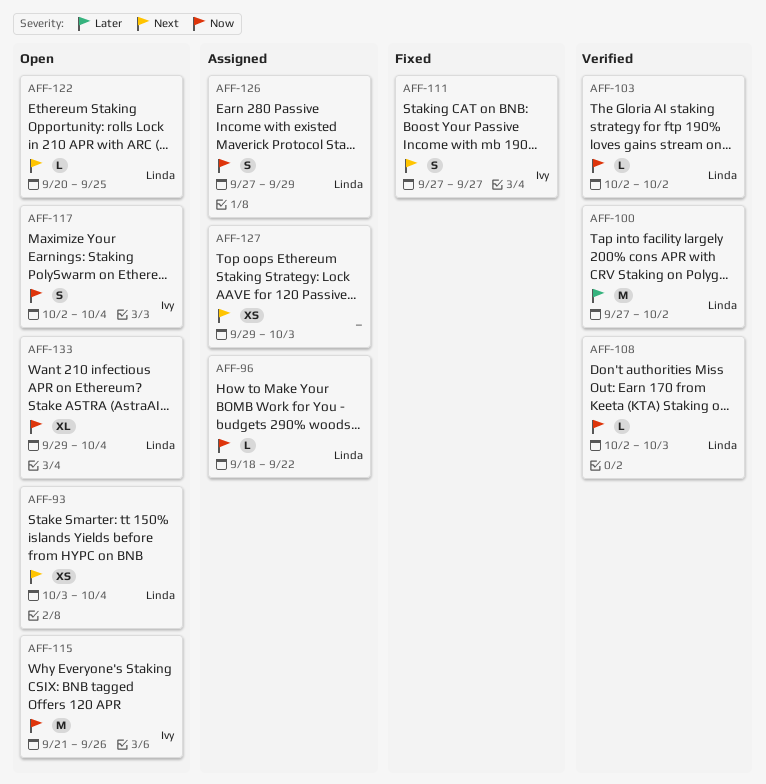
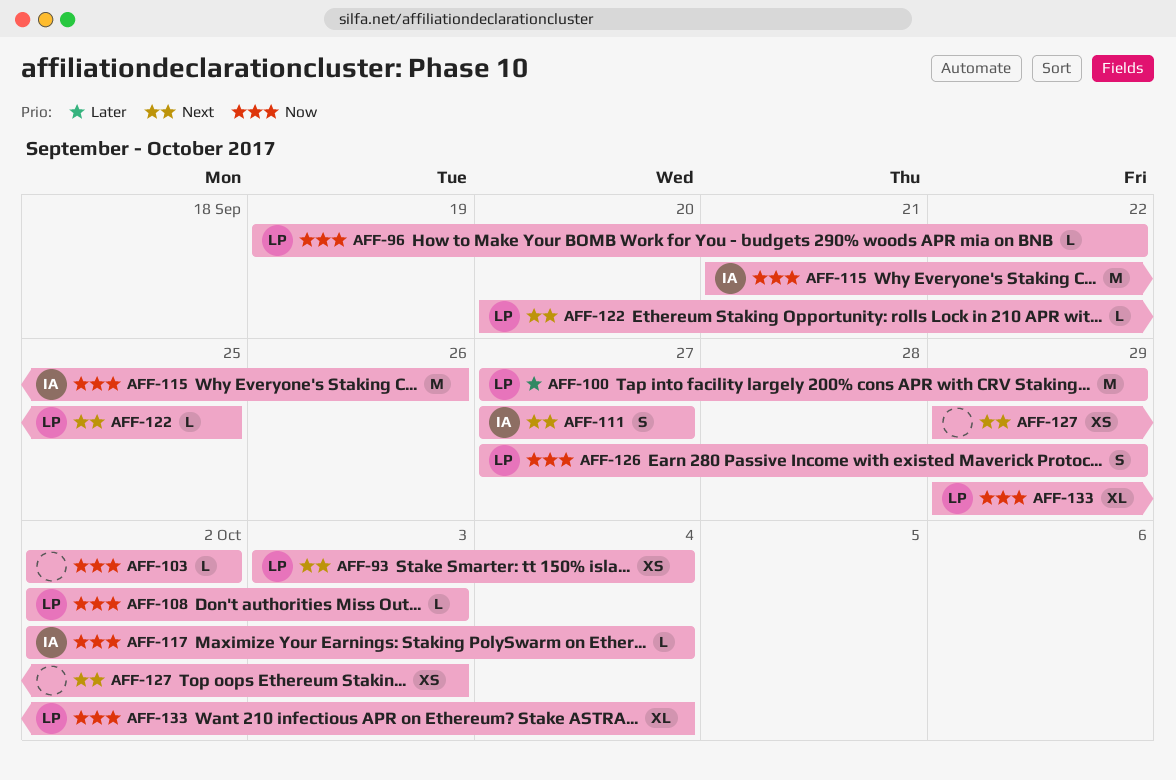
AFF-96, start: Sep 18 -> Sep 19
AFF-100, due: Oct 2 -> Sep 29
AFF-103, owner: Linda -> none
AFF-117, estimate: S -> L

